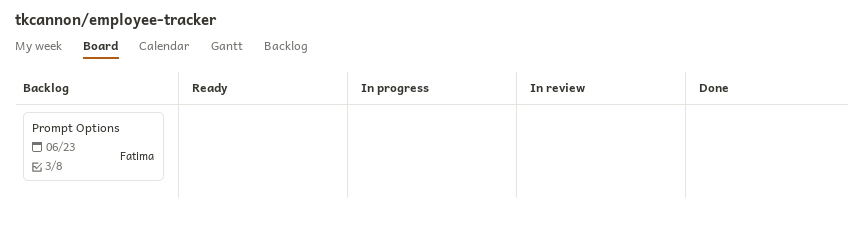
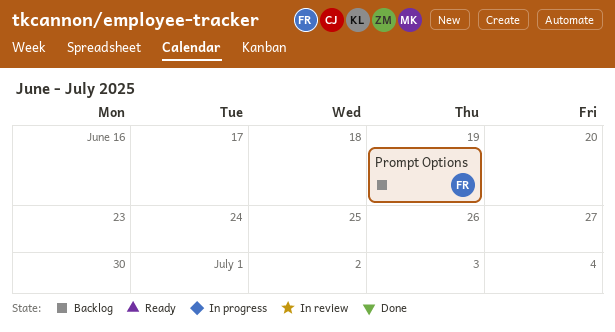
Prompt Options, due: Jun 23 -> Jun 19

